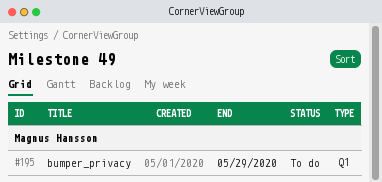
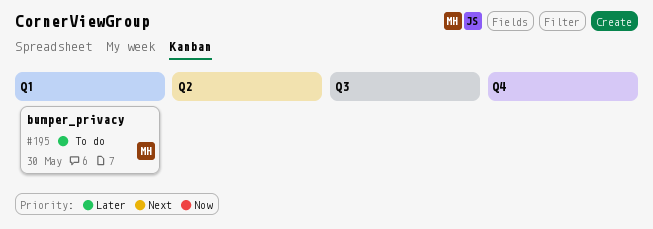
#195, due: May 29 -> May 30

